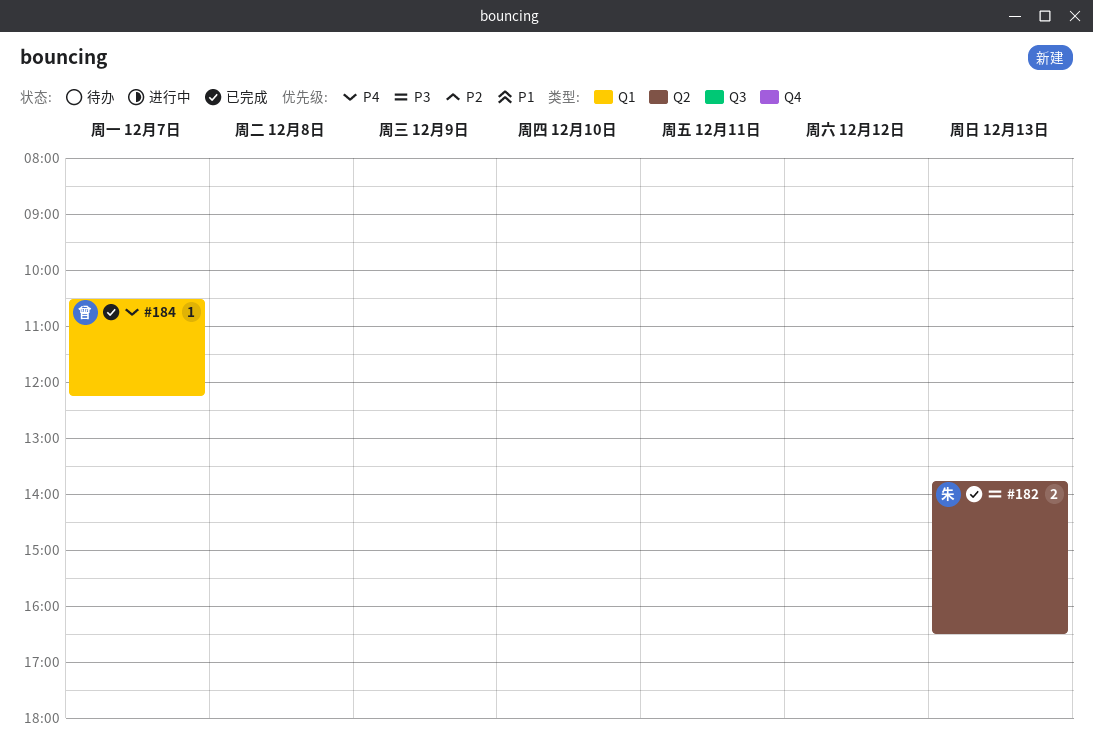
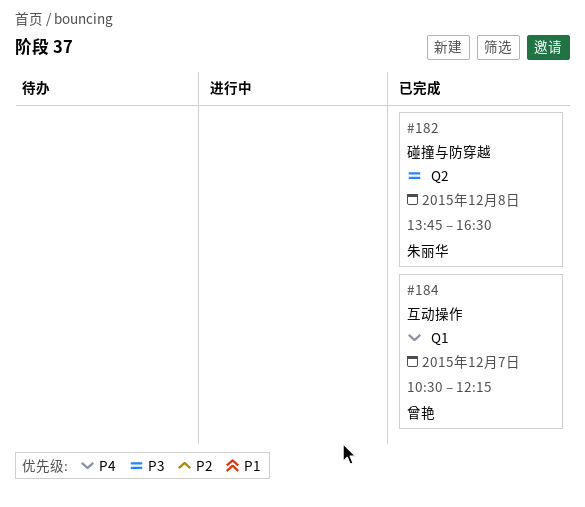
#182, day: Dec 13 -> Dec 8

